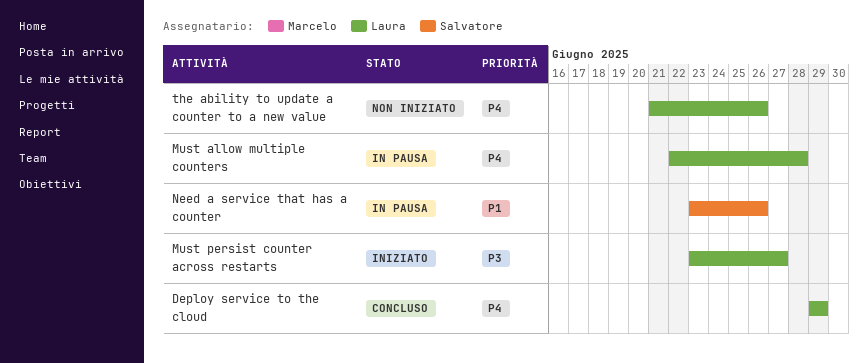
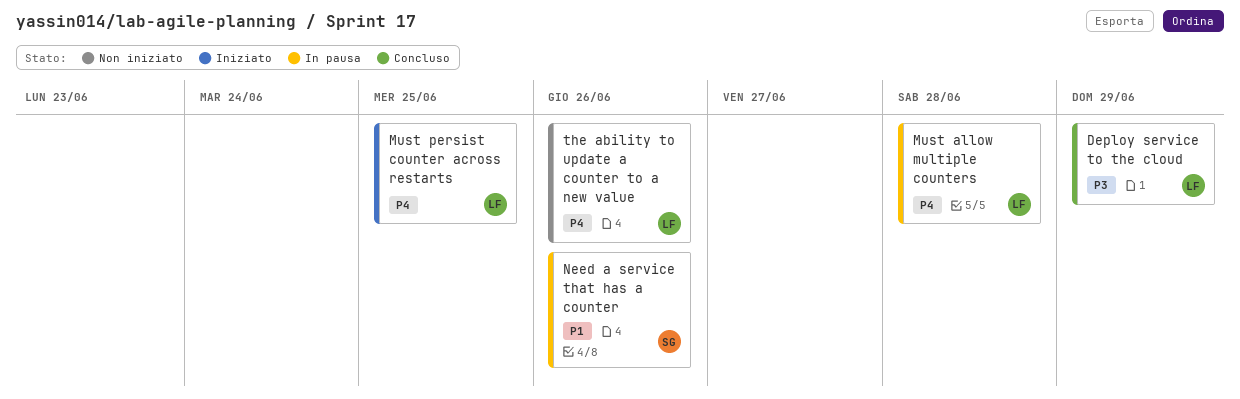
Deploy service to the cloud, priority: P4 -> P3
Must persist counter across restarts, priority: P3 -> P4
Must persist counter across restarts, due: Jun 27 -> Jun 25

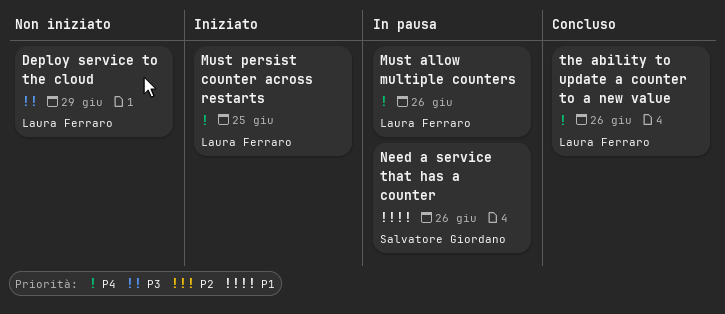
Deploy service to the cloud, status: Concluso -> Non iniziato
Must allow multiple counters, due: Jun 28 -> Jun 26
the ability to update a counter to a new value, status: Non iniziato -> Concluso

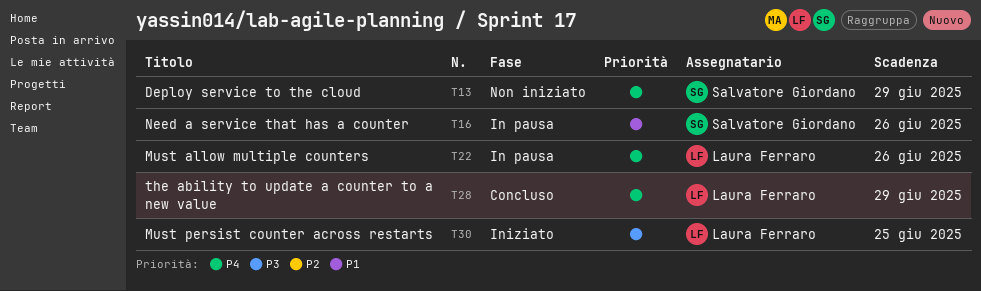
Deploy service to the cloud, owner: Laura Ferraro -> Salvatore Giordano
Deploy service to the cloud, priority: P3 -> P4
Must persist counter across restarts, priority: P4 -> P3
the ability to update a counter to a new value, due: Jun 26 -> Jun 29

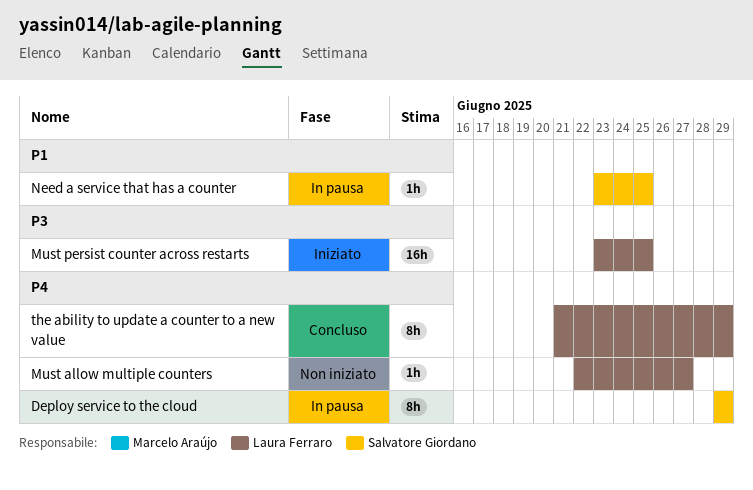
Deploy service to the cloud, status: Non iniziato -> In pausa
Must allow multiple counters, status: In pausa -> Non iniziato
Must allow multiple counters, due: Jun 26 -> Jun 27
Need a service that has a counter, due: Jun 26 -> Jun 25

